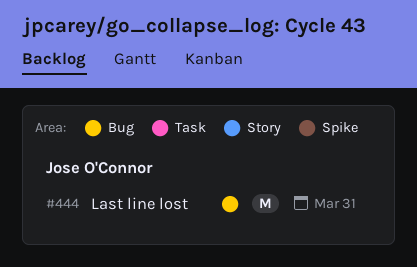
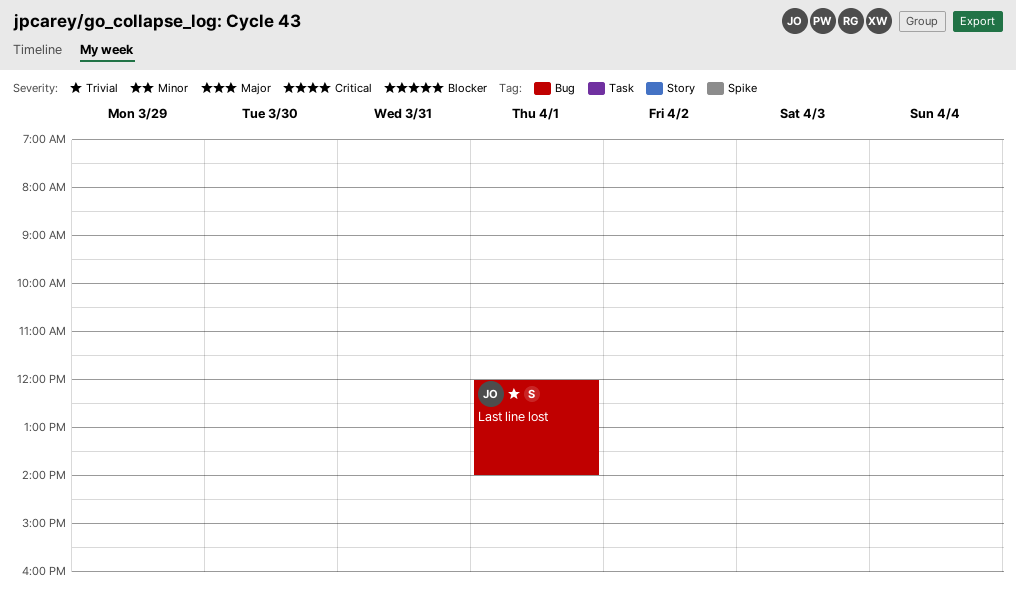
Last line lost, estimate: M -> S
Last line lost, day: Mar 31 -> Apr 1

